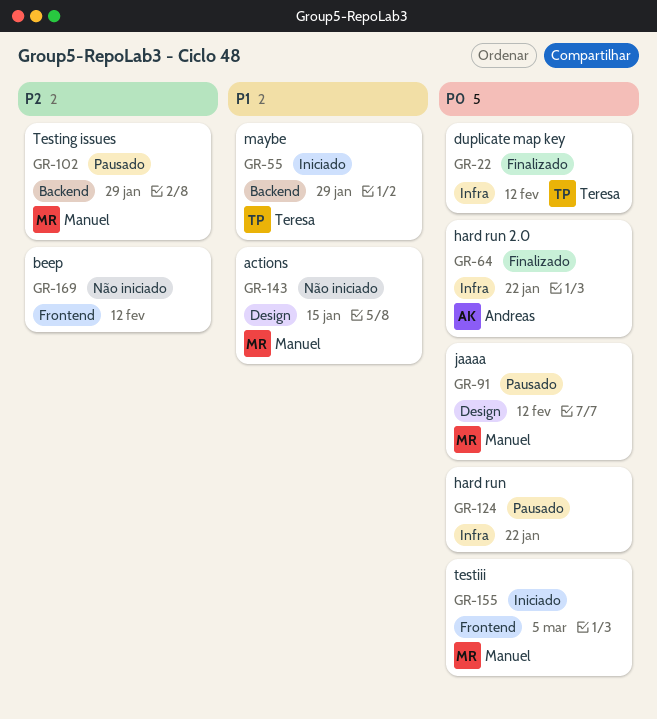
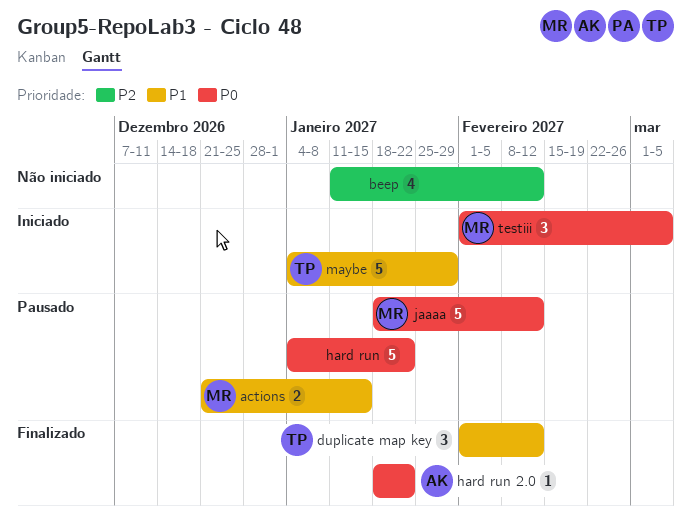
actions, status: Não iniciado -> Pausado
duplicate map key, priority: P0 -> P1
Testing issues: present -> none

